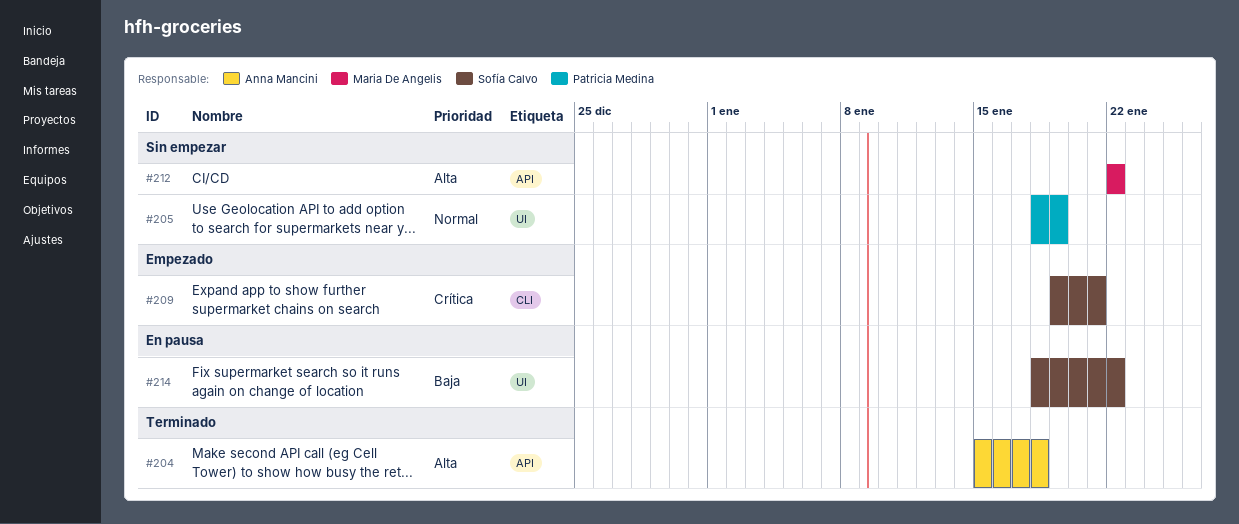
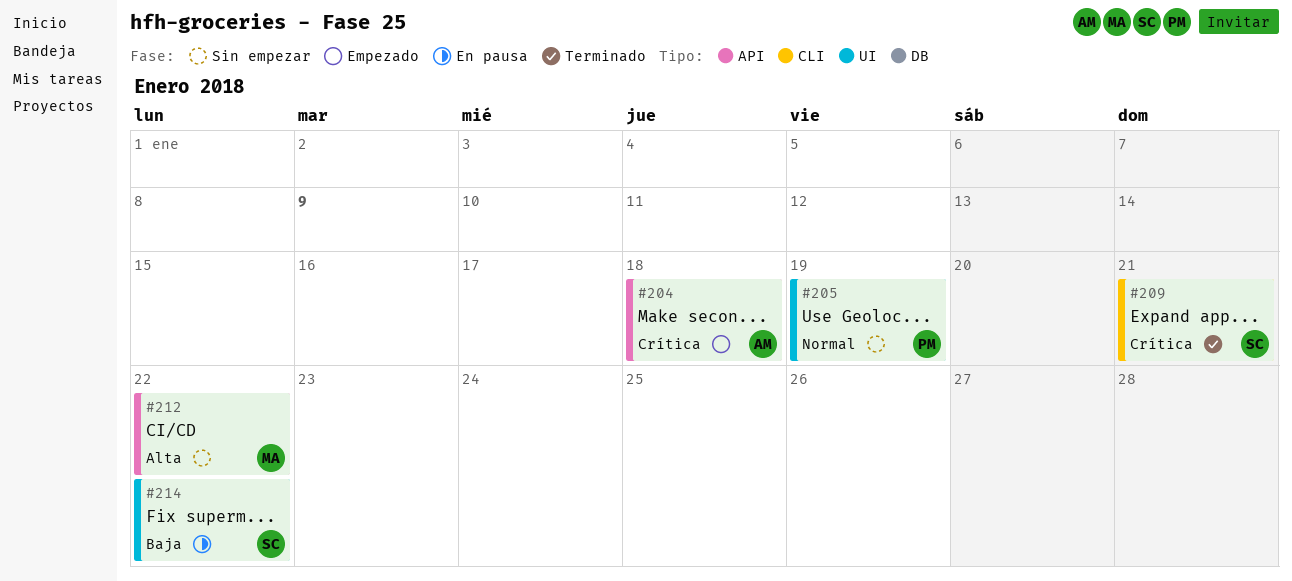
#204, status: Terminado -> Empezado
#204, priority: Alta -> Crítica
#209, status: Empezado -> Terminado

